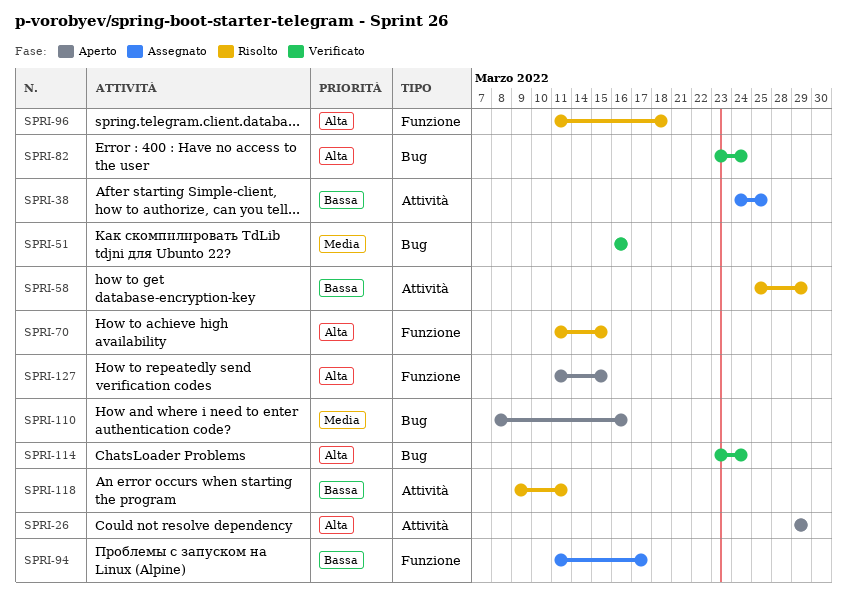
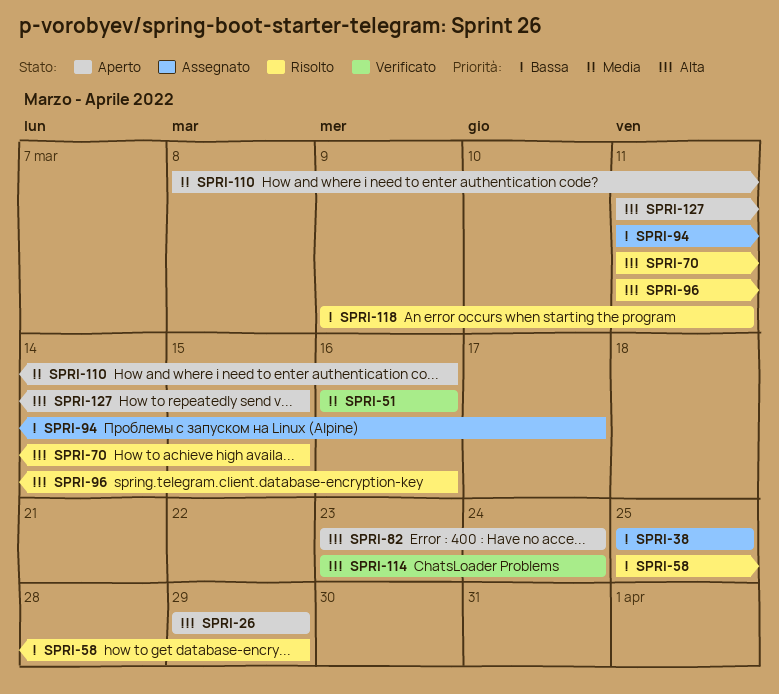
SPRI-38, start: Mar 24 -> Mar 25
SPRI-82, status: Verificato -> Aperto
SPRI-96, due: Mar 18 -> Mar 16

